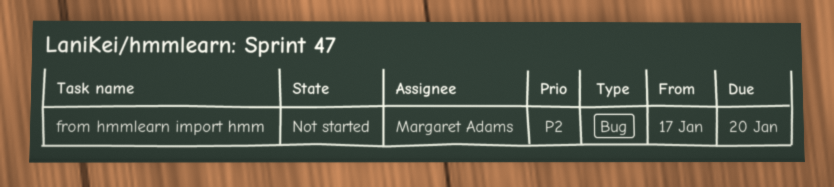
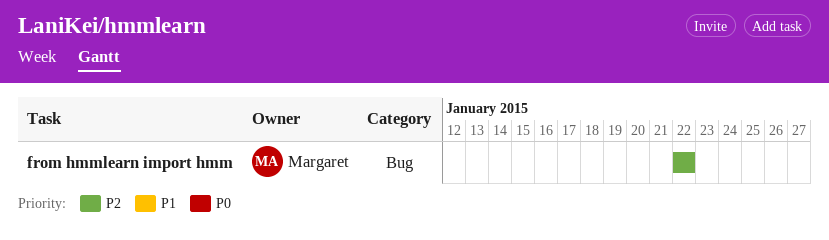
from hmmlearn import hmm, start: Jan 17 -> Jan 22
from hmmlearn import hmm, due: Jan 20 -> Jan 22

